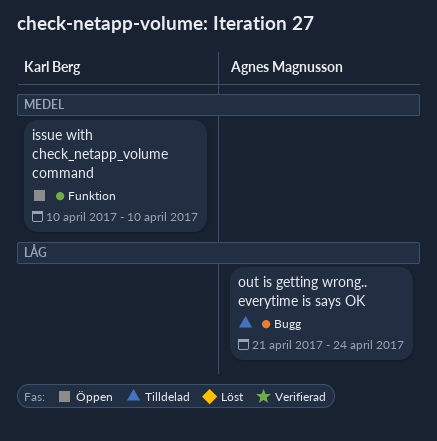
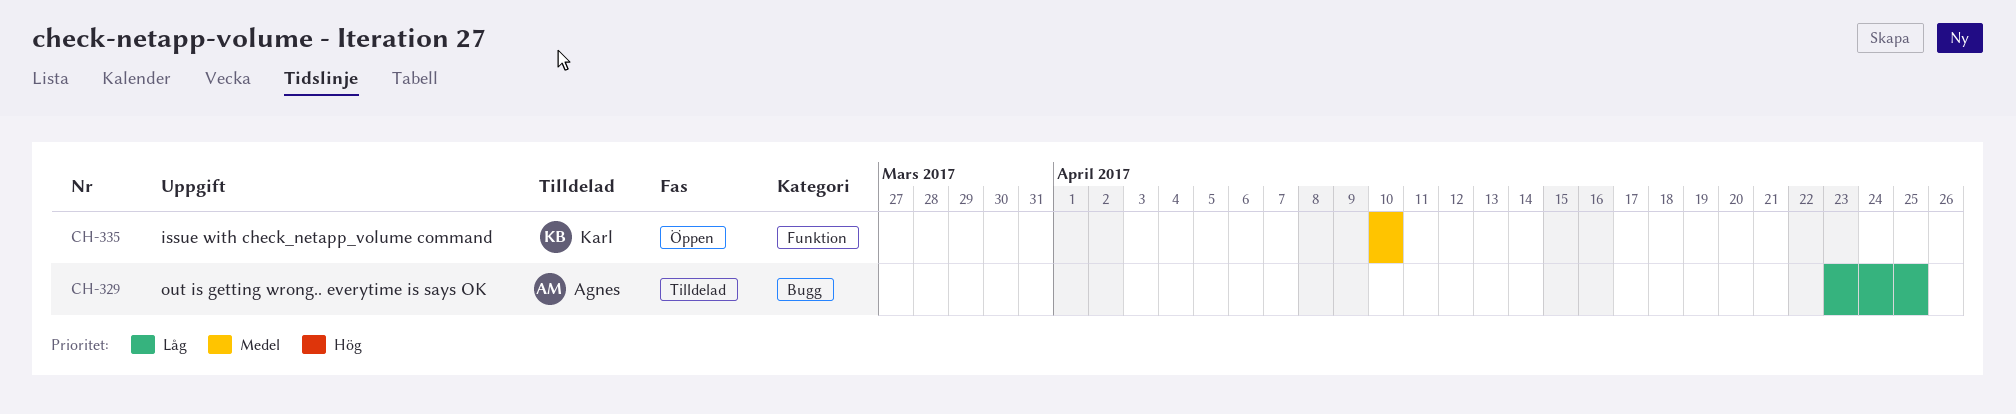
out is getting wrong.. everytime is says OK, start: Apr 21 -> Apr 23
out is getting wrong.. everytime is says OK, due: Apr 24 -> Apr 25

